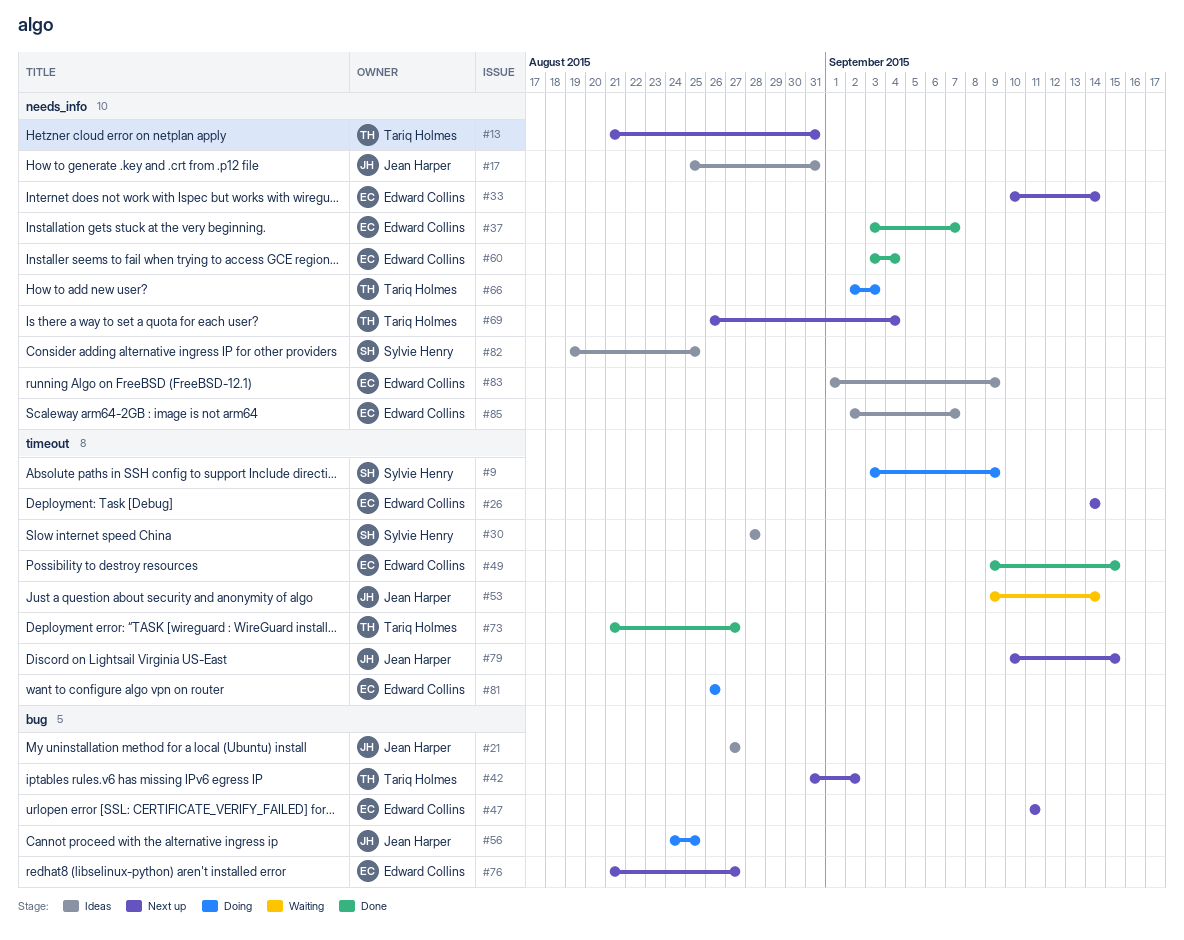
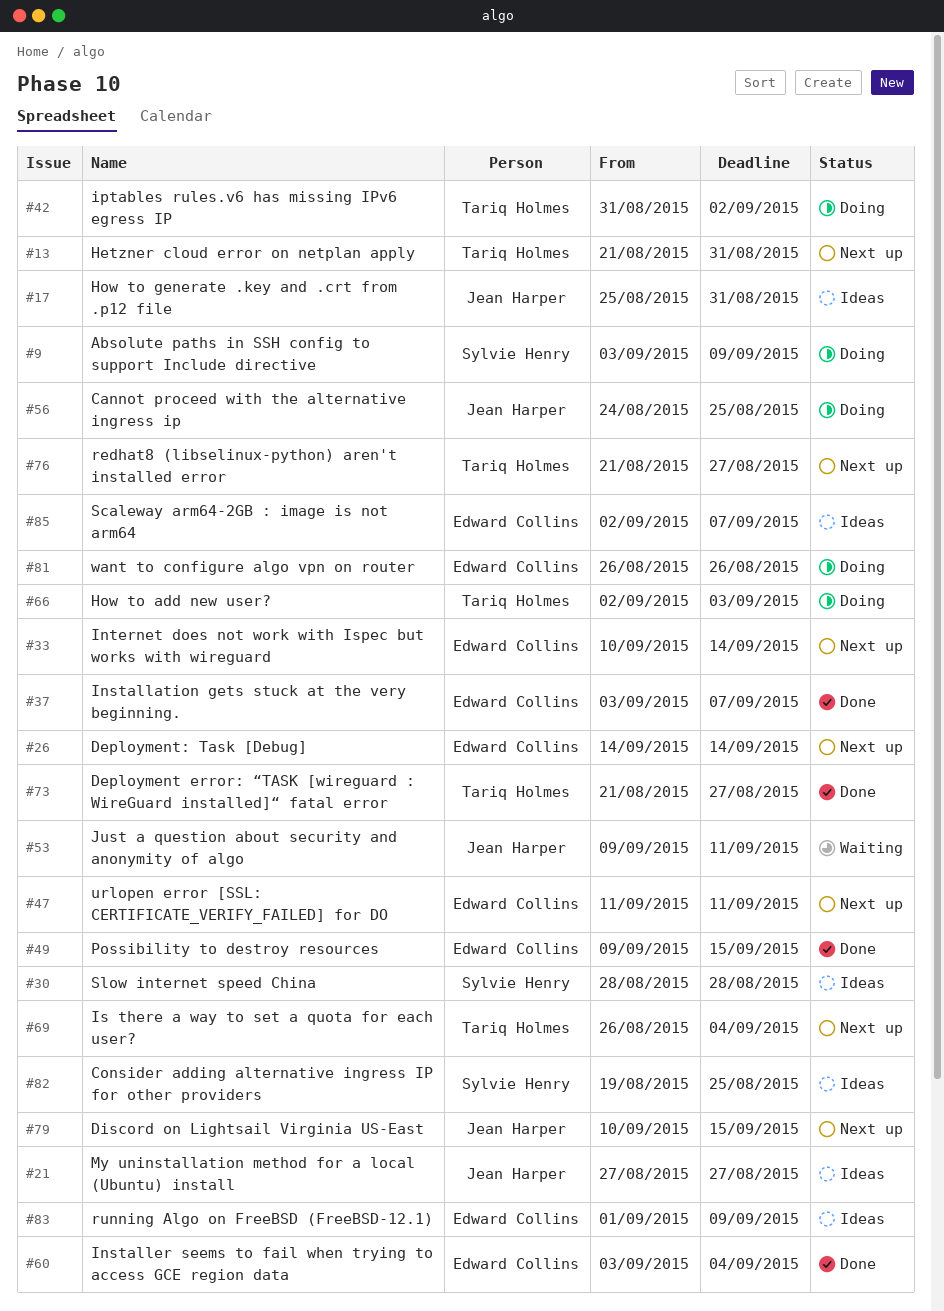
#42, status: Next up -> Doing
#53, due: Sep 14 -> Sep 11
#76, owner: Edward Collins -> Tariq Holmes

